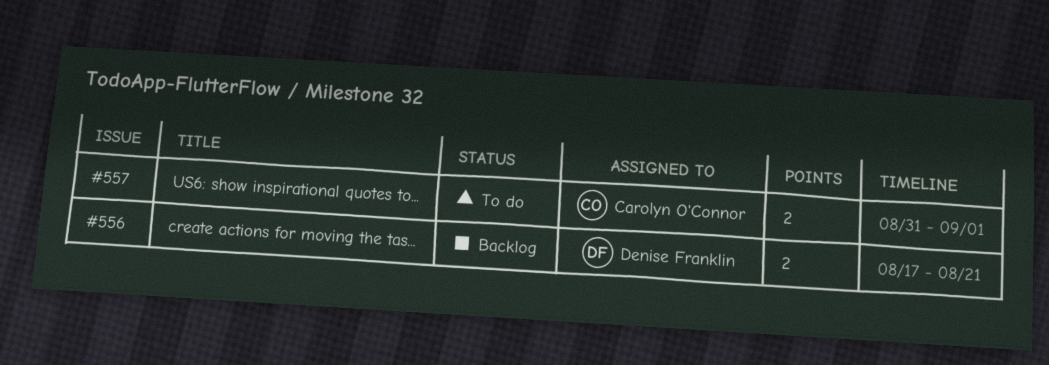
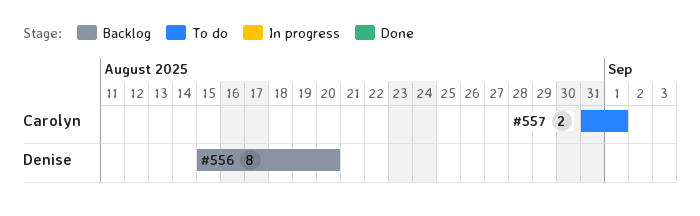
#556, estimate: 2 -> 8
#556, start: Aug 17 -> Aug 15
#556, due: Aug 21 -> Aug 20

